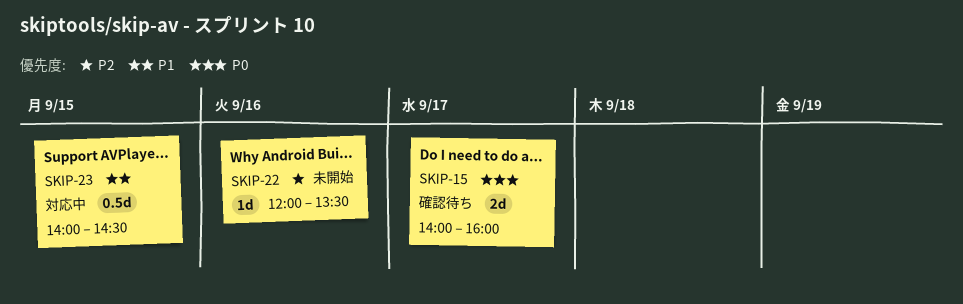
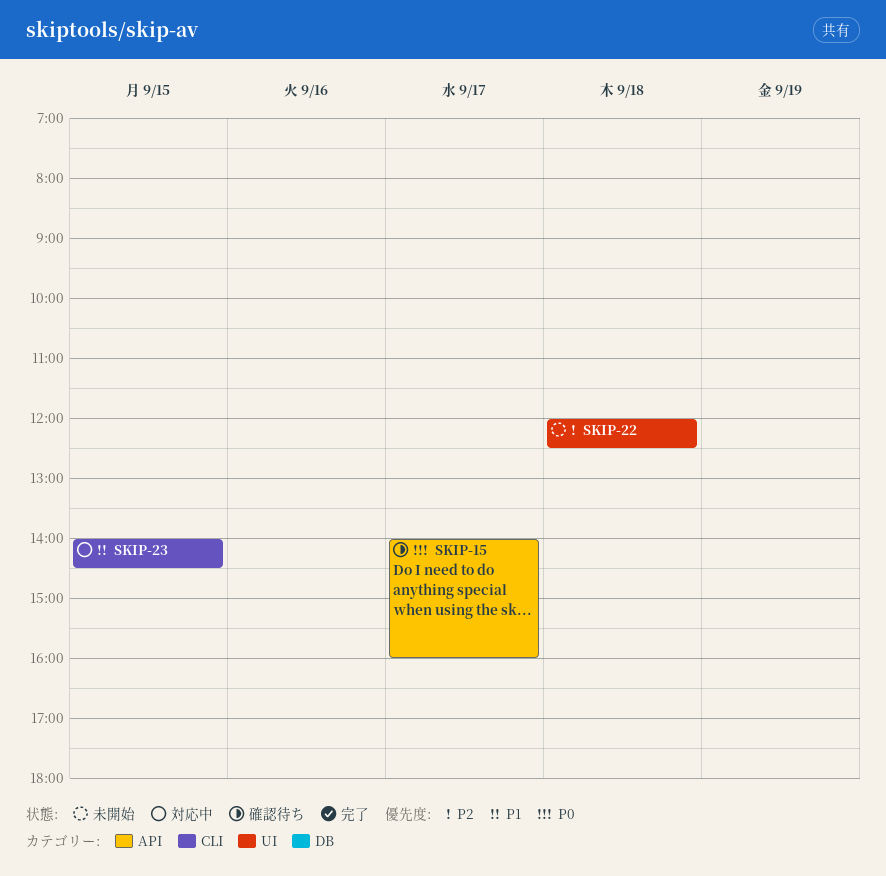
SKIP-22, day: Sep 16 -> Sep 18
SKIP-22, ends: 13:30 -> 12:30

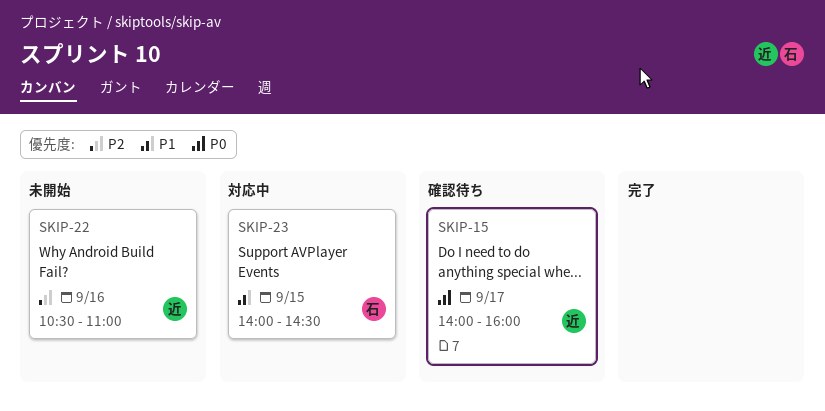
SKIP-22, day: Sep 18 -> Sep 16
SKIP-22, begins: 12:00 -> 10:30
SKIP-22, ends: 12:30 -> 11:00

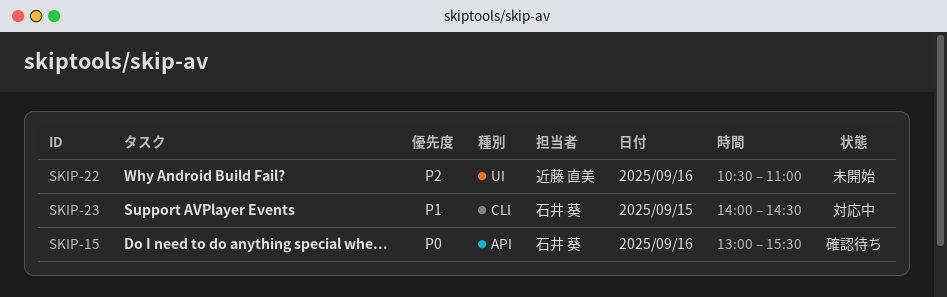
SKIP-15, owner: 近藤 直美 -> 石井 葵
SKIP-15, day: Sep 17 -> Sep 16
SKIP-15, begins: 14:00 -> 13:00
SKIP-15, ends: 16:00 -> 15:30

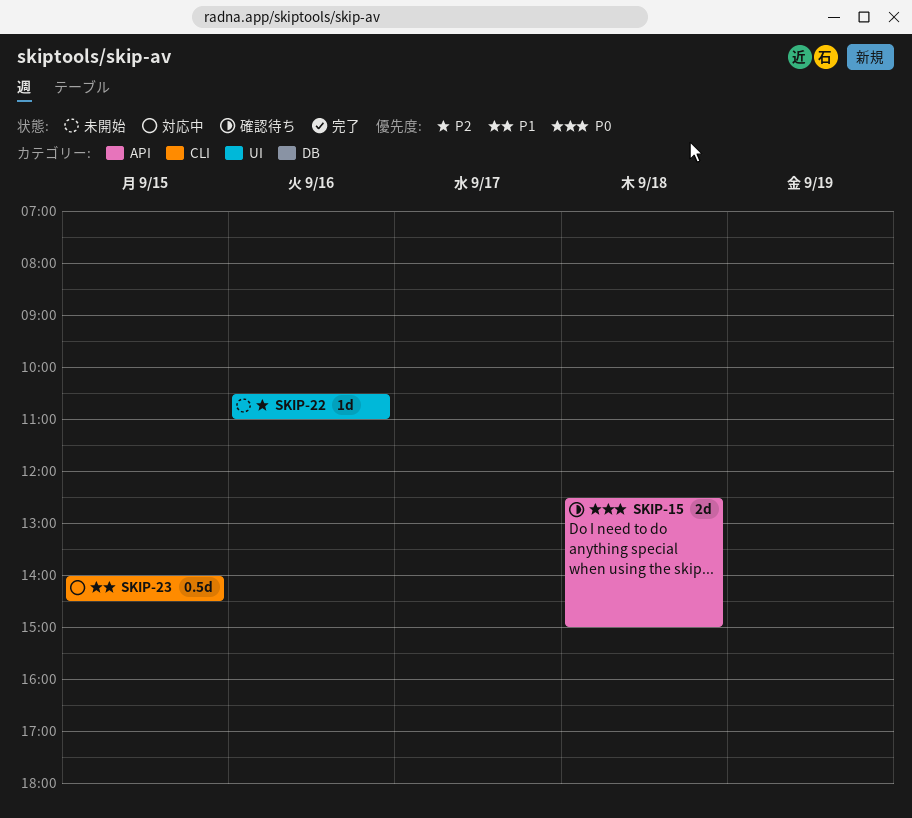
SKIP-15, day: Sep 16 -> Sep 18
SKIP-15, begins: 13:00 -> 12:30
SKIP-15, ends: 15:30 -> 15:00

